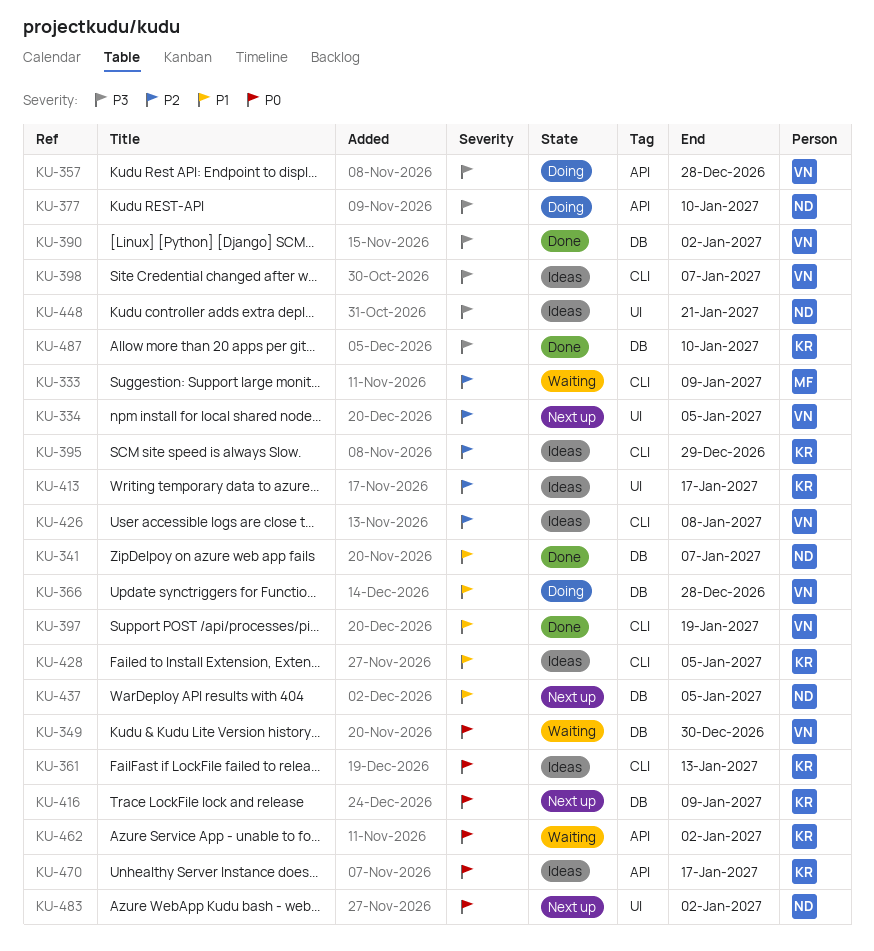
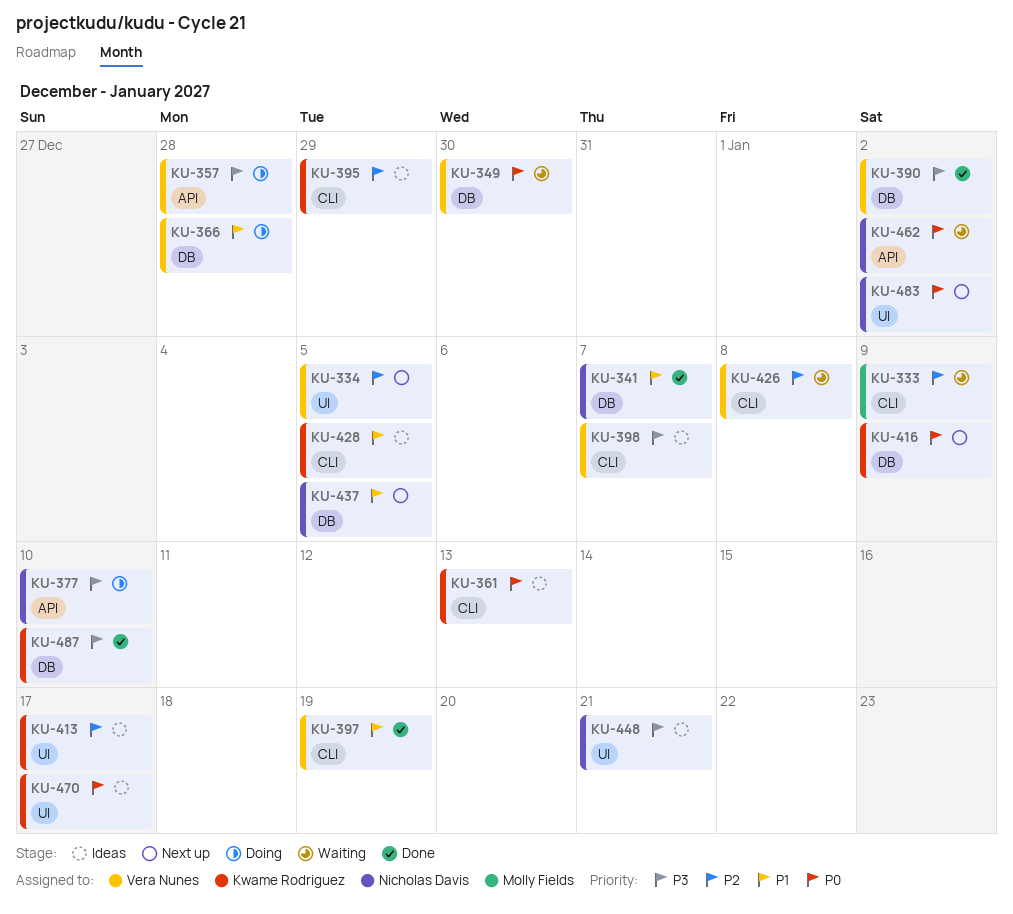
KU-426, status: Ideas -> Waiting
KU-462, owner: Kwame Rodriguez -> Nicholas Davis
KU-470, label: API -> UI

